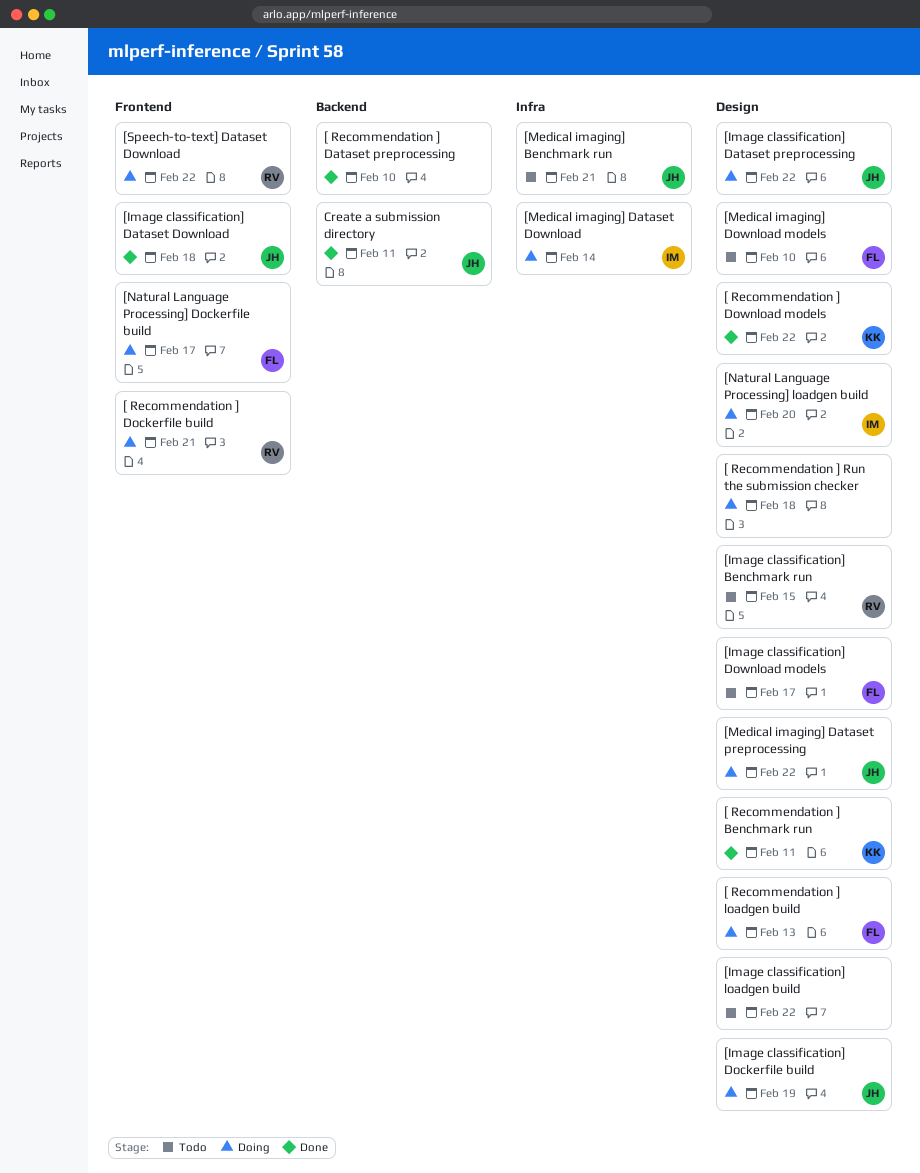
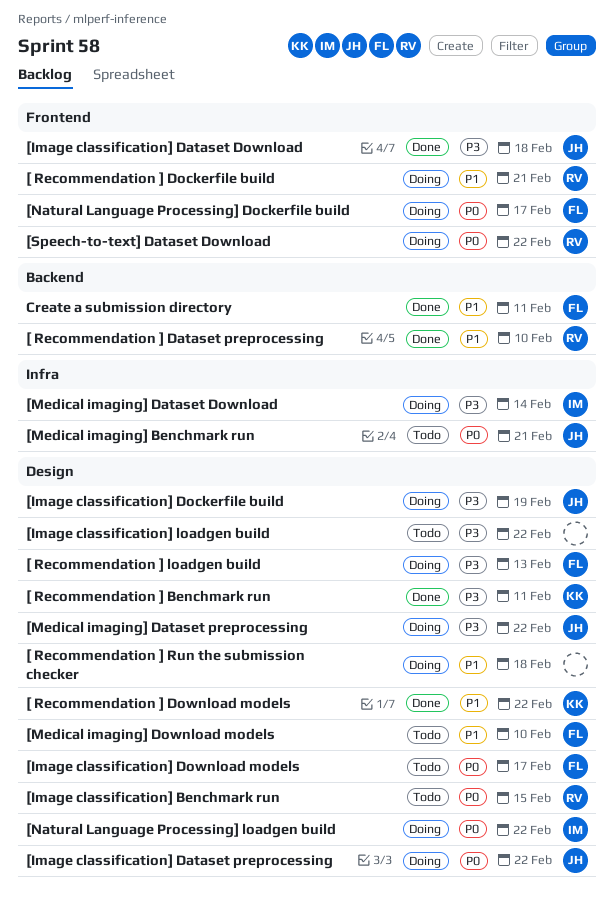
[ Recommendation ] Dataset preprocessing, owner: none -> RV
[Natural Language Processing] loadgen build, due: Feb 20 -> Feb 22
Create a submission directory, owner: JH -> FL

